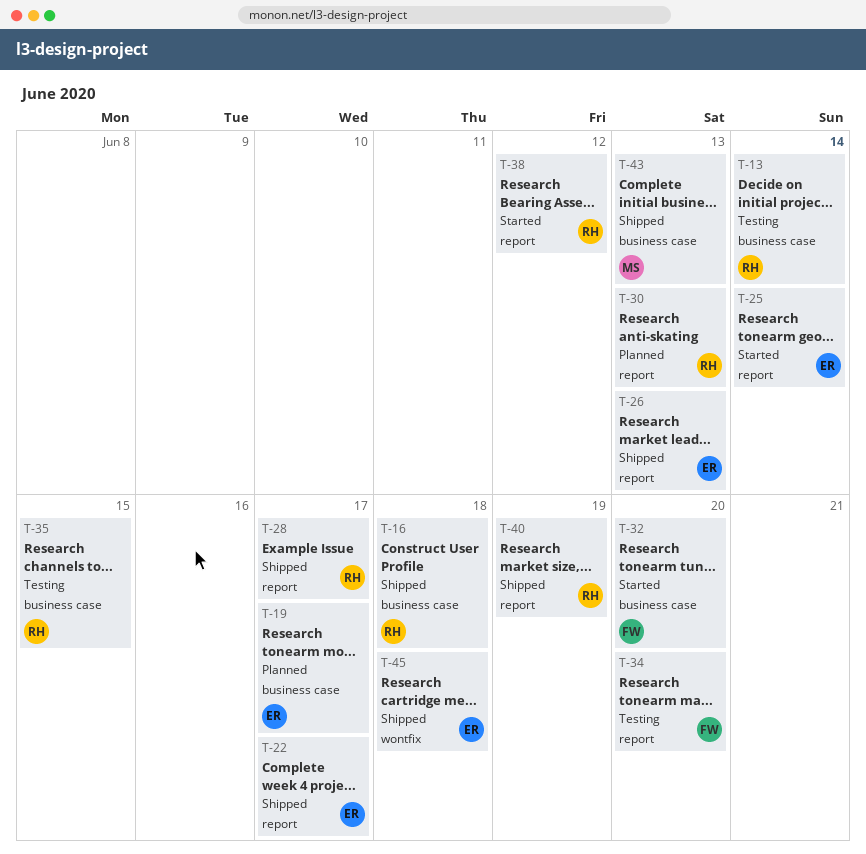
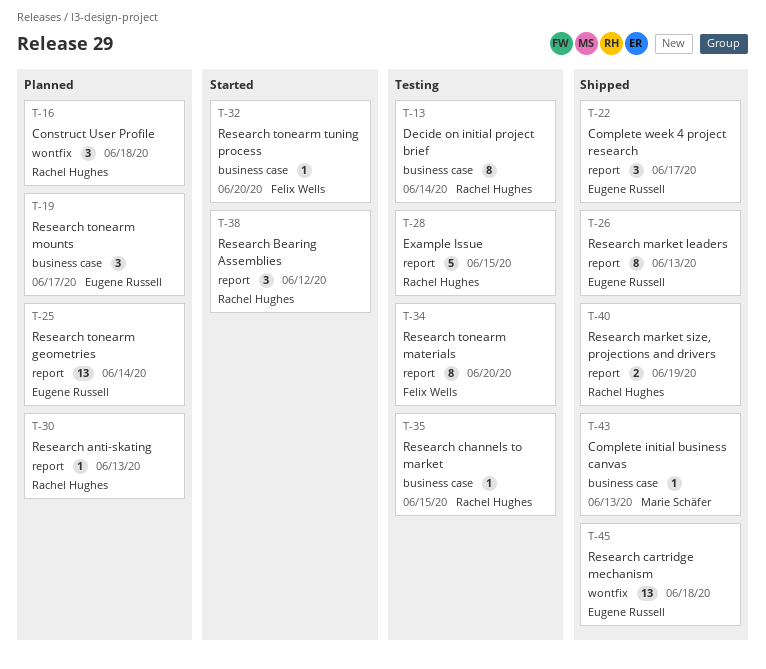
T-16, status: Shipped -> Planned
T-16, label: business case -> wontfix
T-25, status: Started -> Planned
T-28, status: Shipped -> Testing
T-28, due: Jun 17 -> Jun 15

